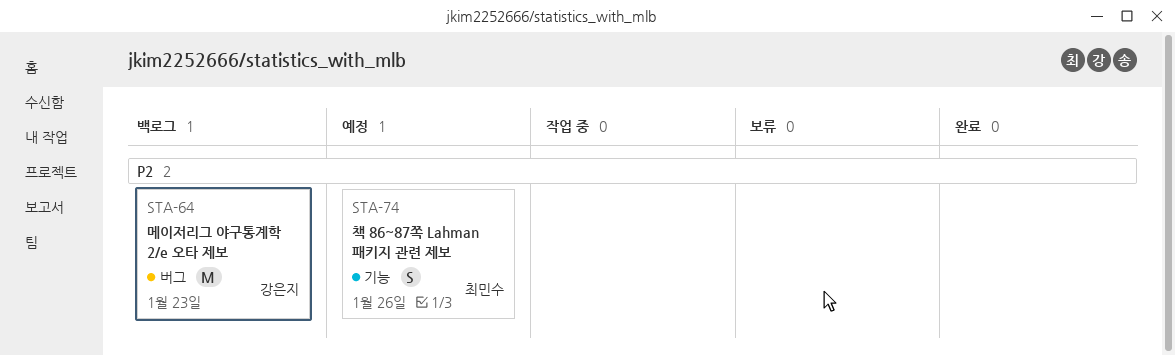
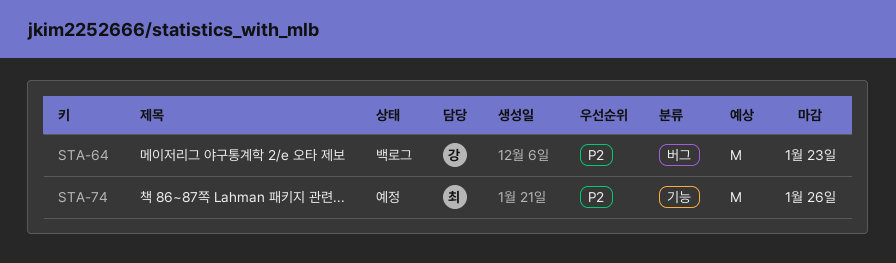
STA-74, estimate: S -> M

